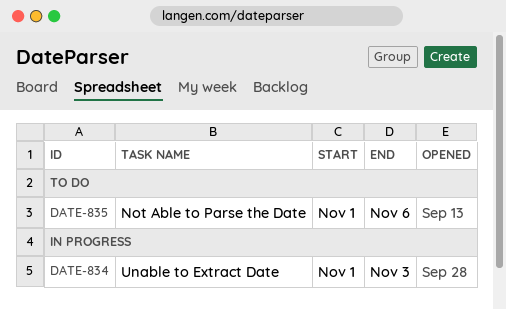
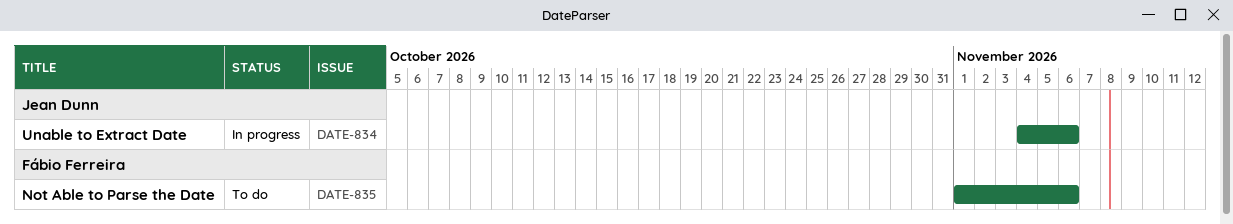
DATE-834, start: Nov 1 -> Nov 4
DATE-834, due: Nov 3 -> Nov 6

